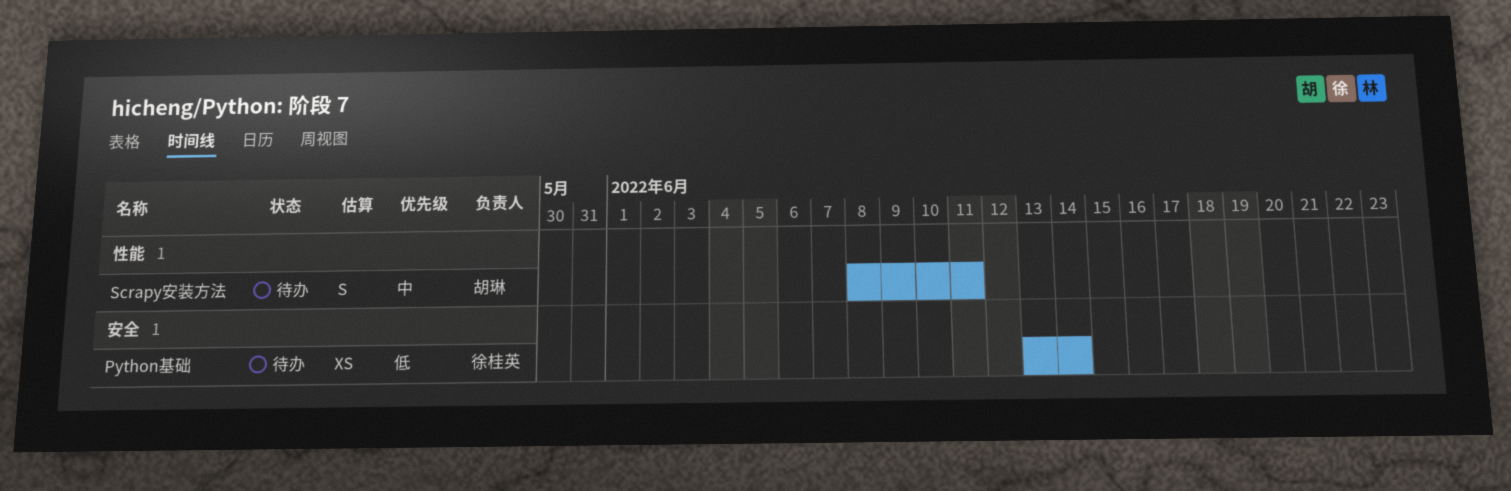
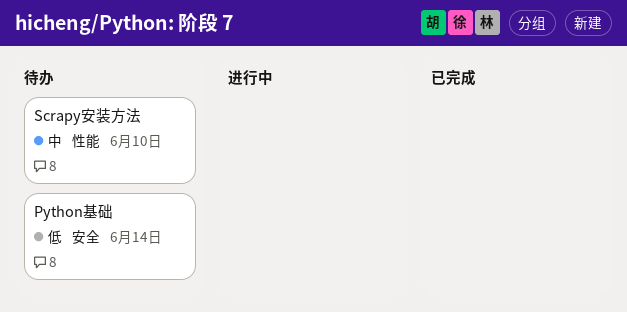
Scrapy安装方法, due: Jun 11 -> Jun 10

